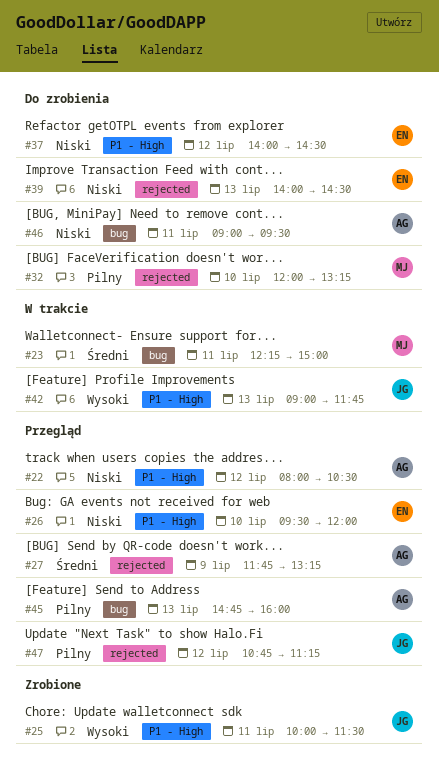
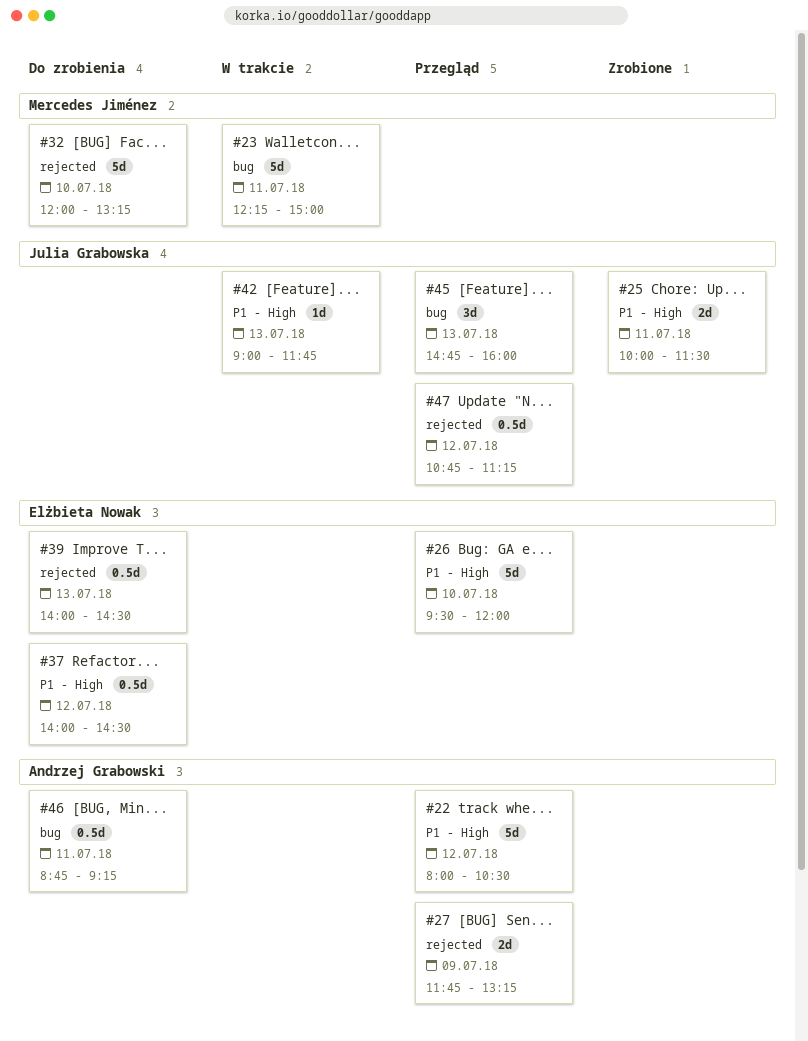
#45, owner: Andrzej Grabowski -> Julia Grabowska
#46, begins: 09:00 -> 08:45
#46, ends: 09:30 -> 09:15

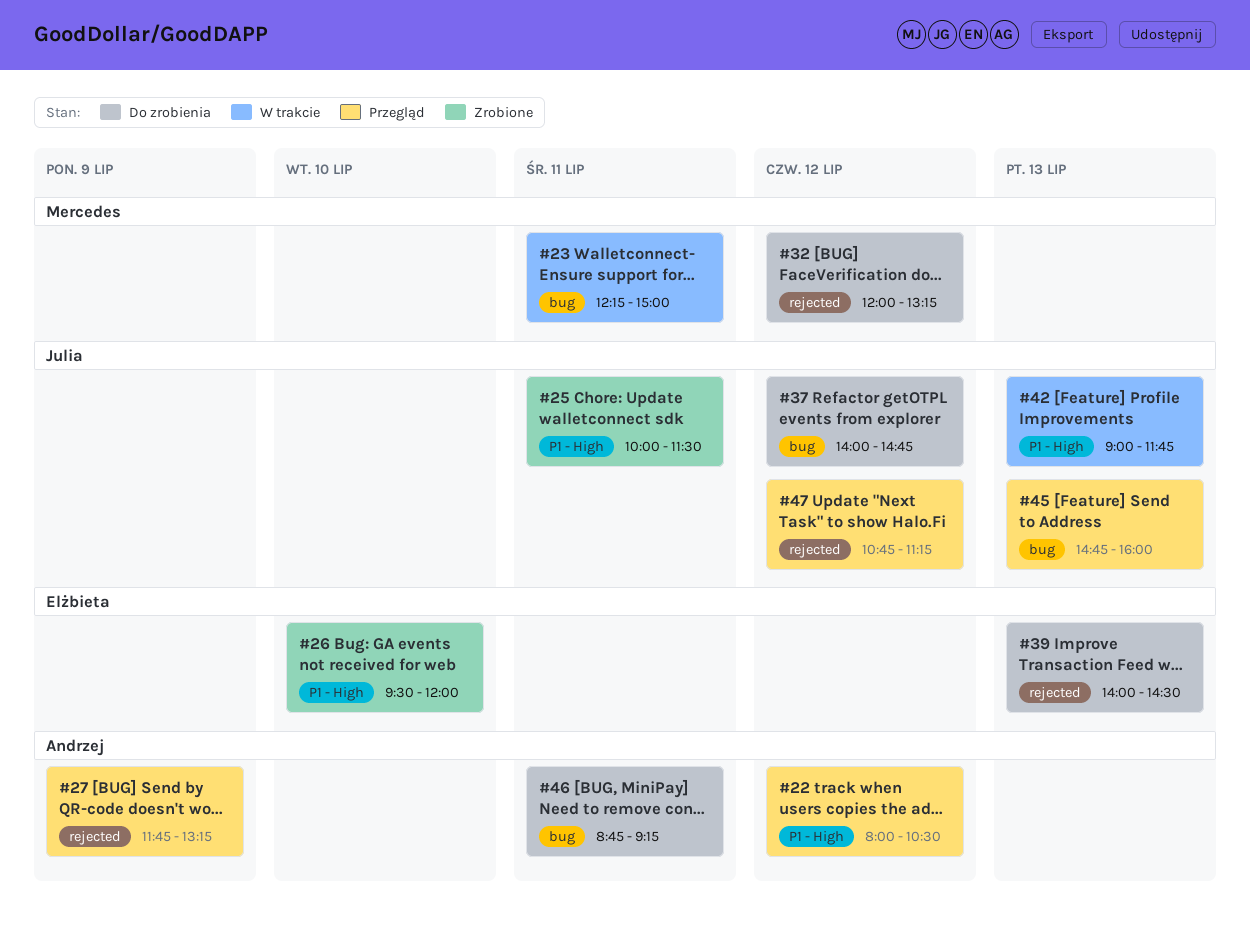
#26, status: Przegląd -> Zrobione
#32, day: Jul 10 -> Jul 12
#37, owner: Elżbieta Nowak -> Julia Grabowska
#37, label: P1 - High -> bug
#37, ends: 14:30 -> 14:45

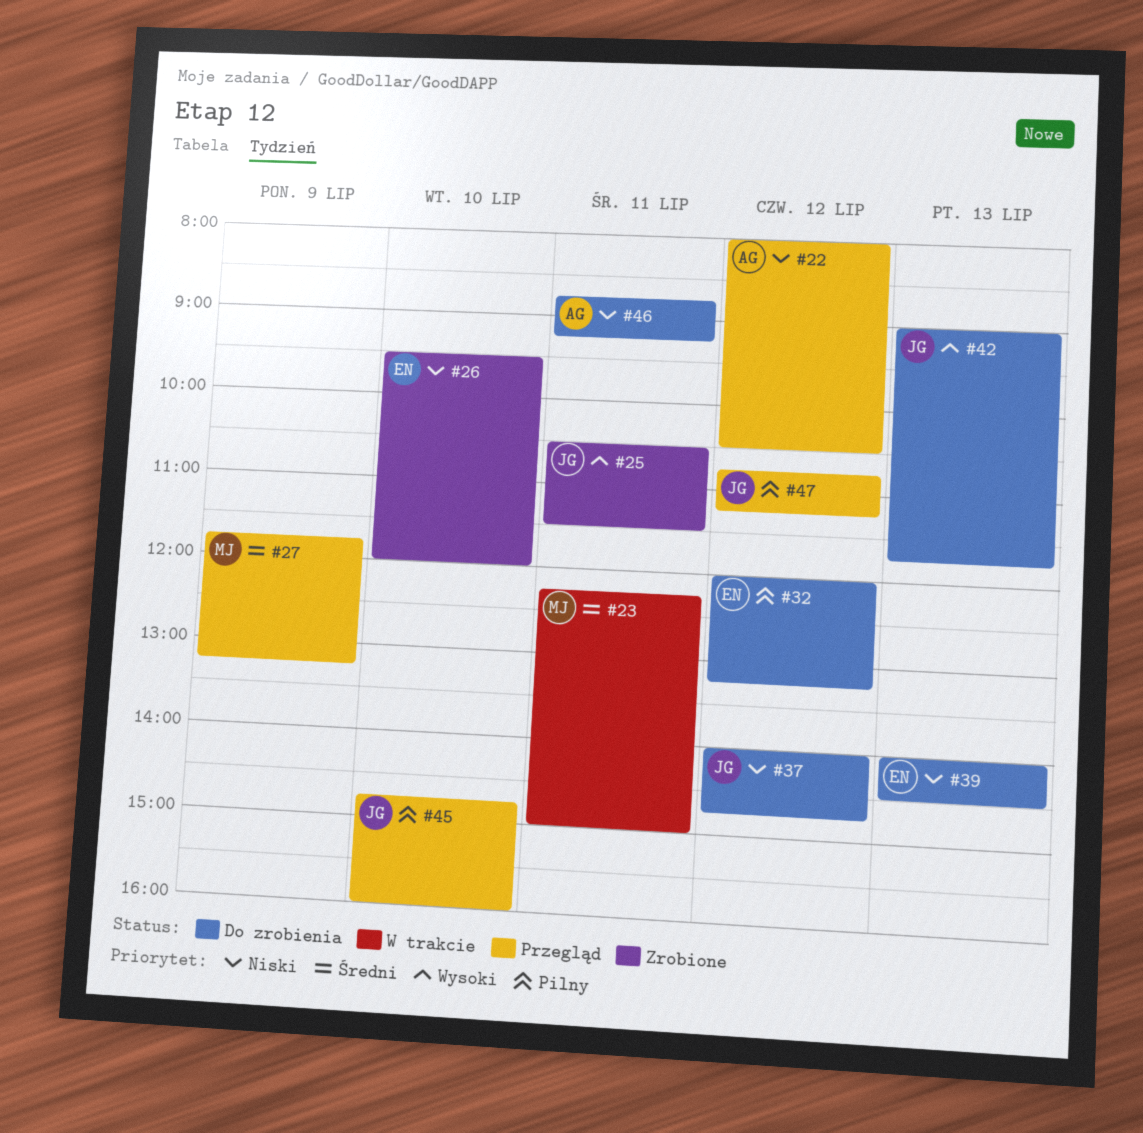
#25, begins: 10:00 -> 10:30
#27, owner: Andrzej -> Mercedes
#32, owner: Mercedes -> Elżbieta
#42, status: W trakcie -> Do zrobienia
#45, day: Jul 13 -> Jul 10

